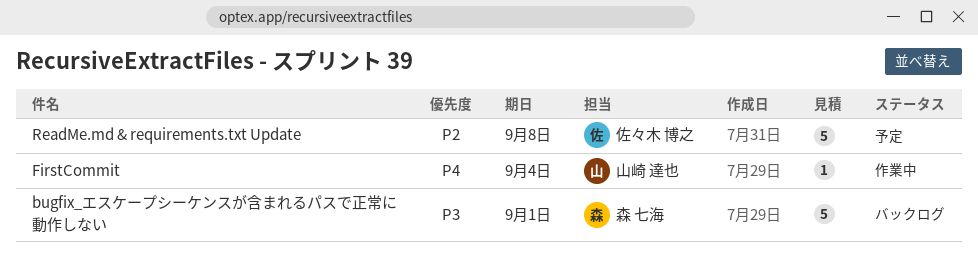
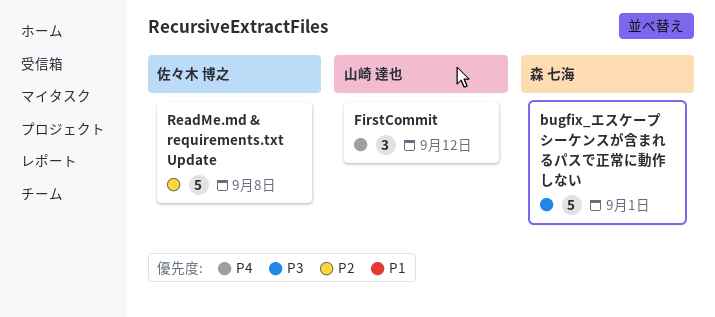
FirstCommit, estimate: 1 -> 3
FirstCommit, due: Sep 4 -> Sep 12

